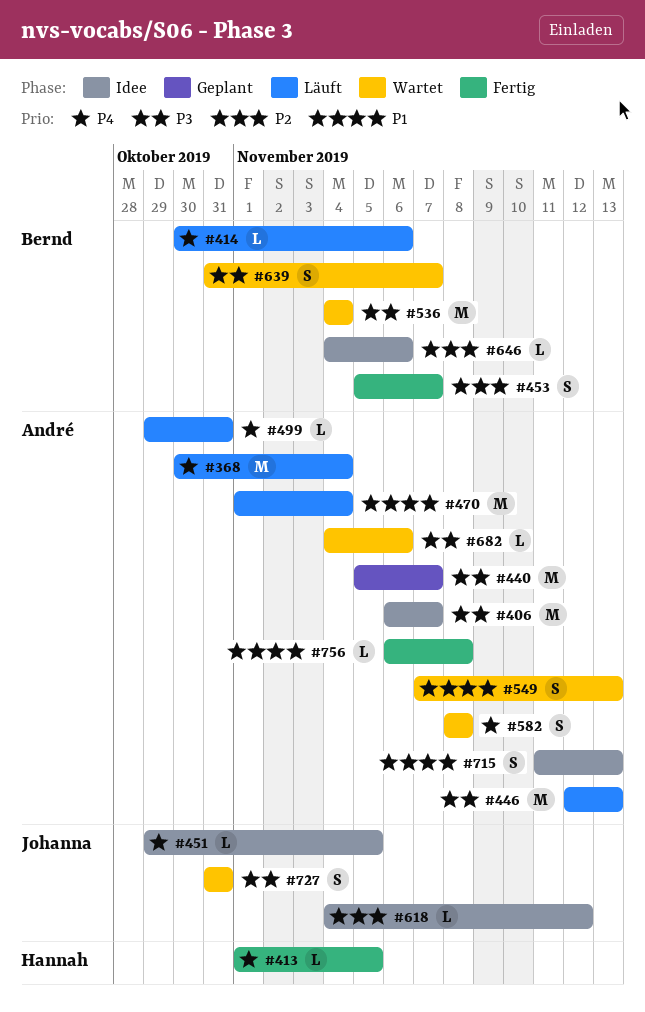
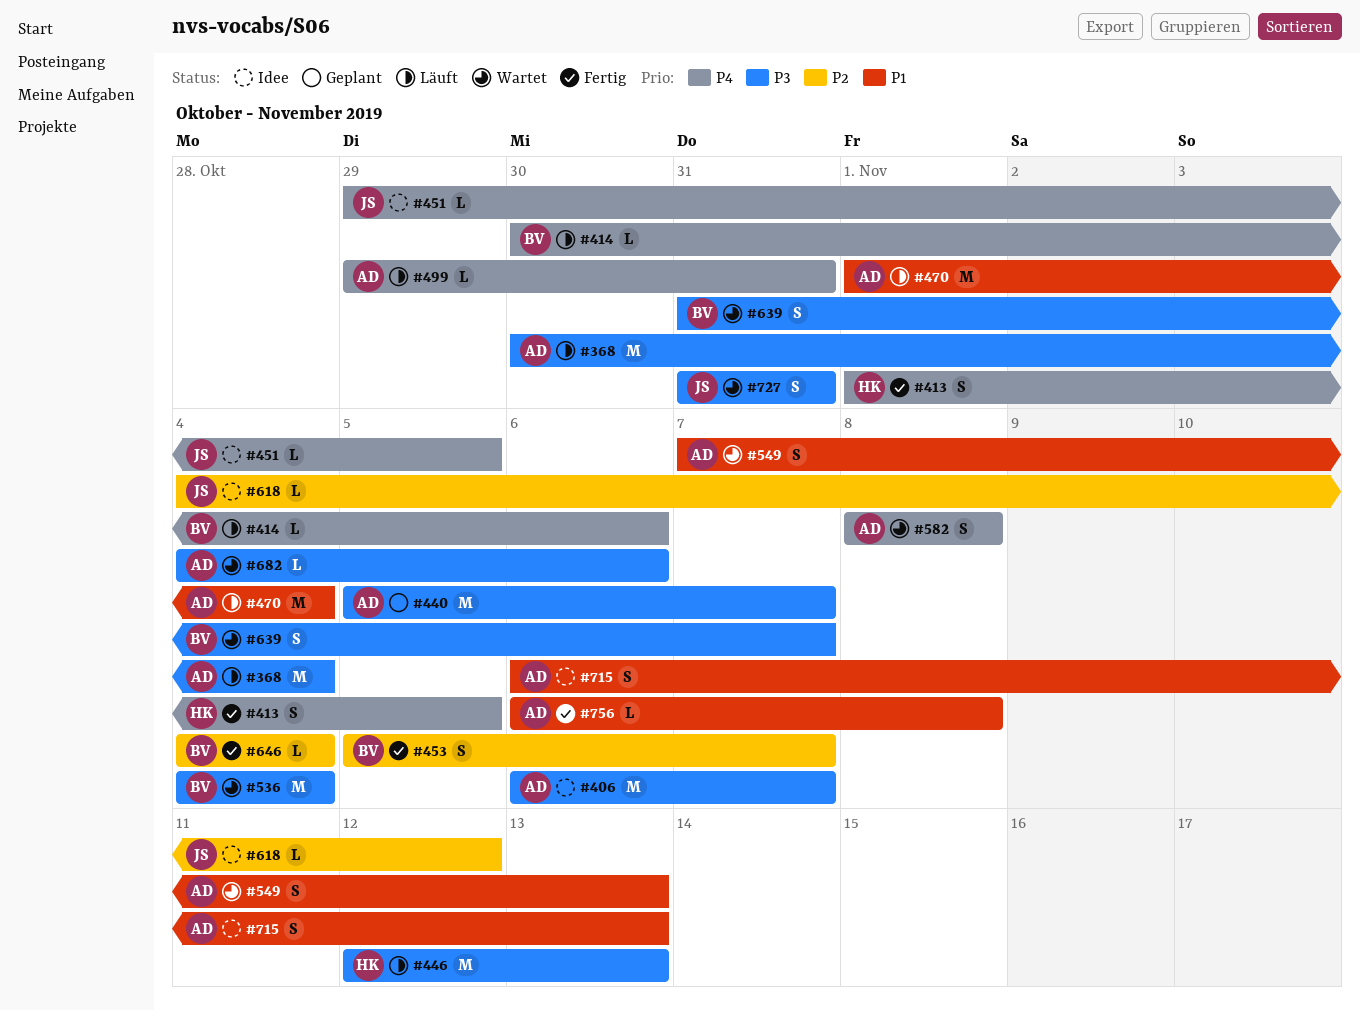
#368, priority: P4 -> P3
#413, estimate: L -> S
#446, owner: André -> Hannah
#646, status: Idee -> Fertig
#646, due: Nov 6 -> Nov 4
#715, start: Nov 11 -> Nov 6

